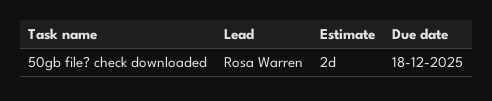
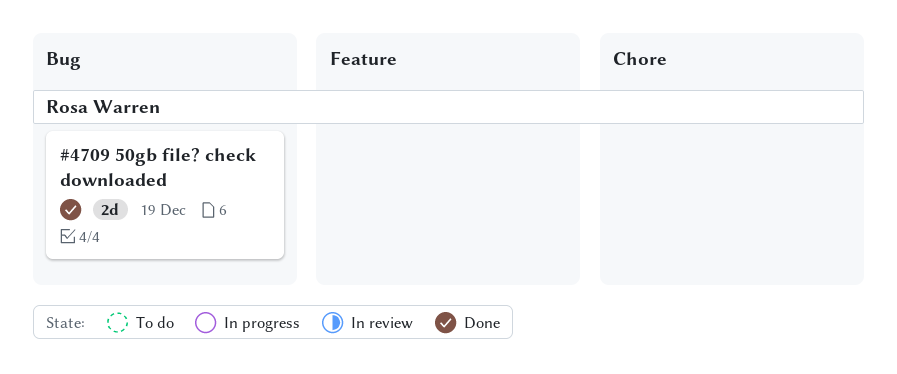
50gb file? check downloaded, due: Dec 18 -> Dec 19

